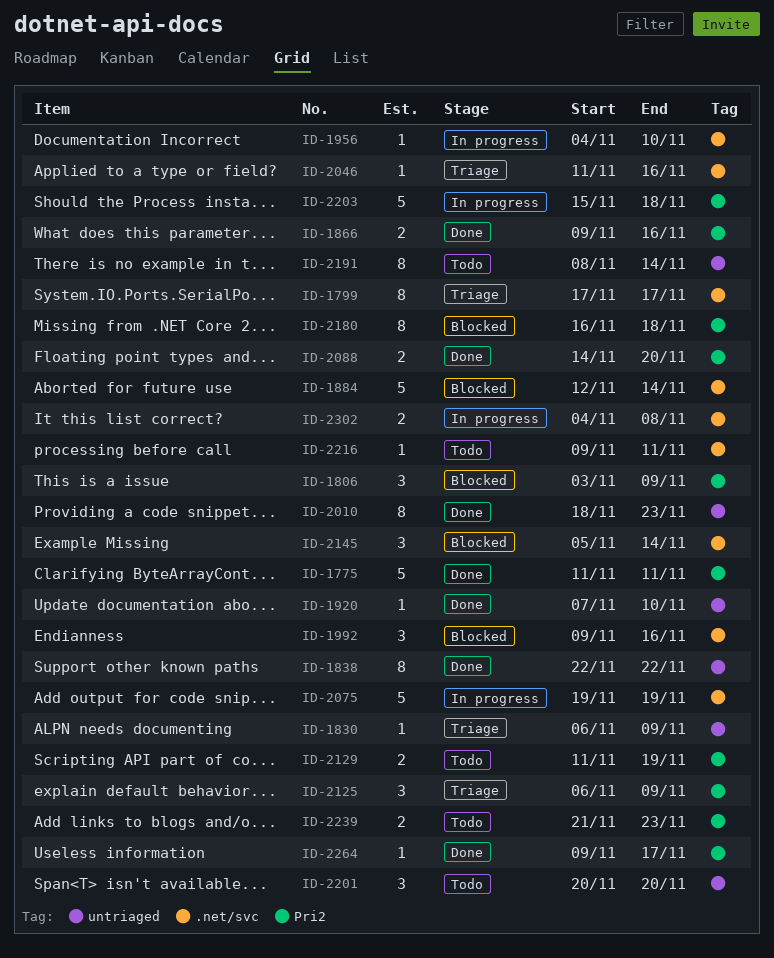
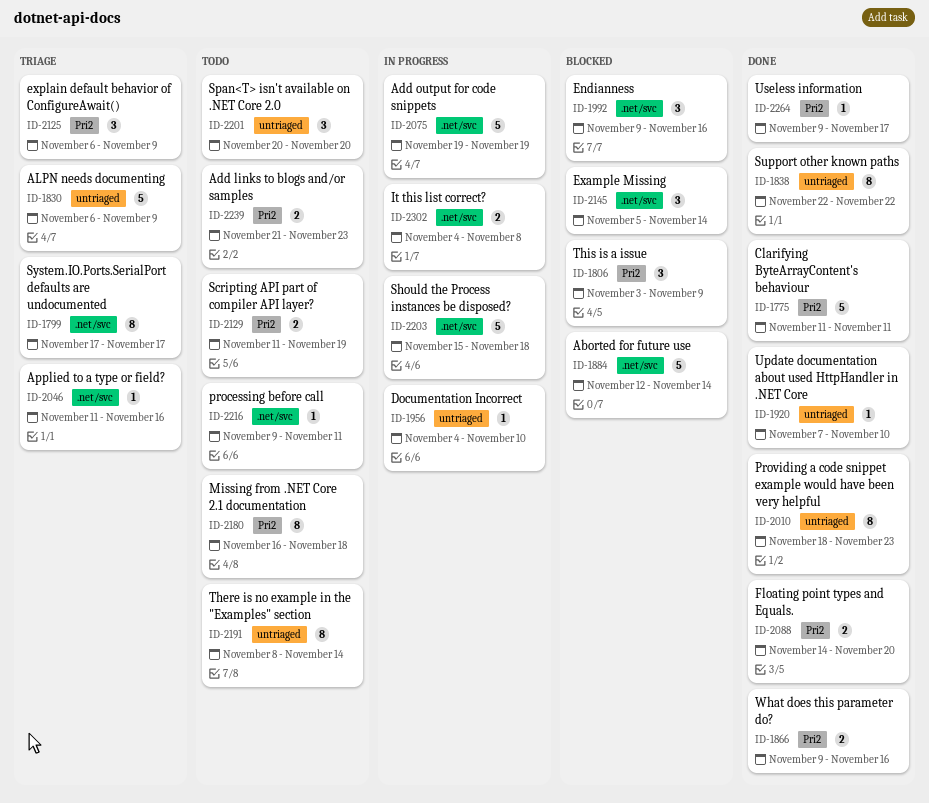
ID-1830, estimate: 1 -> 5
ID-1956, label: .net/svc -> untriaged
ID-2180, status: Blocked -> Todo
ID-2203, label: Pri2 -> .net/svc

